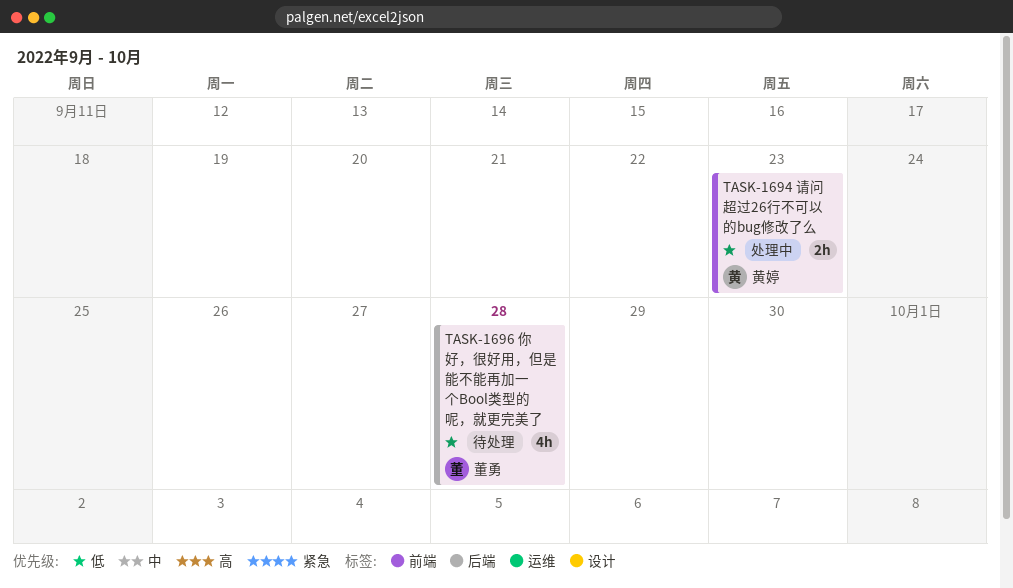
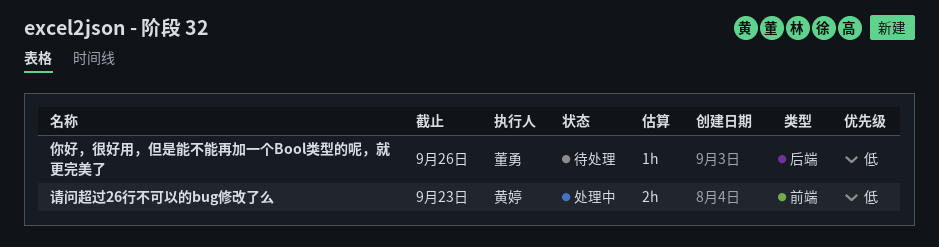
你好，很好用，但是能不能再加一个Bool类型的呢，就更完美了, estimate: 4h -> 1h
你好，很好用，但是能不能再加一个Bool类型的呢，就更完美了, due: Sep 28 -> Sep 26

